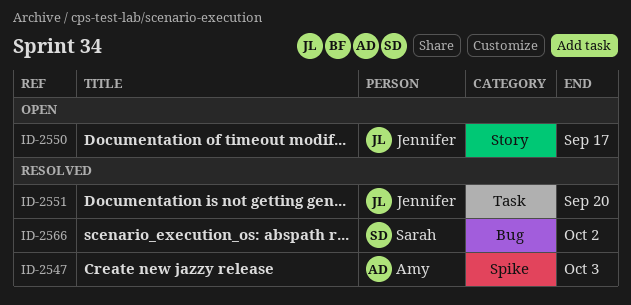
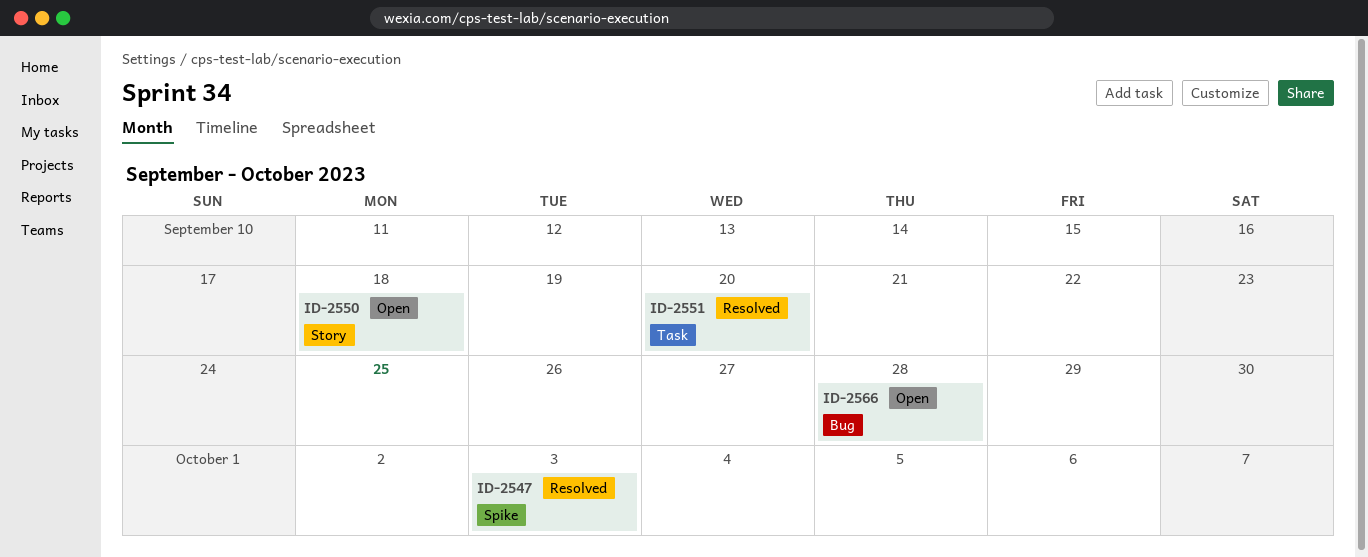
ID-2550, due: Sep 17 -> Sep 18
ID-2566, status: Resolved -> Open
ID-2566, due: Oct 2 -> Sep 28

